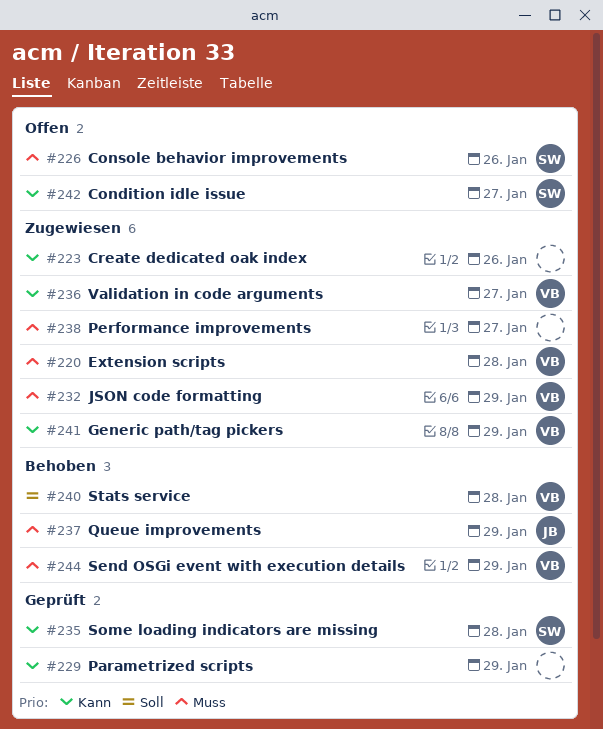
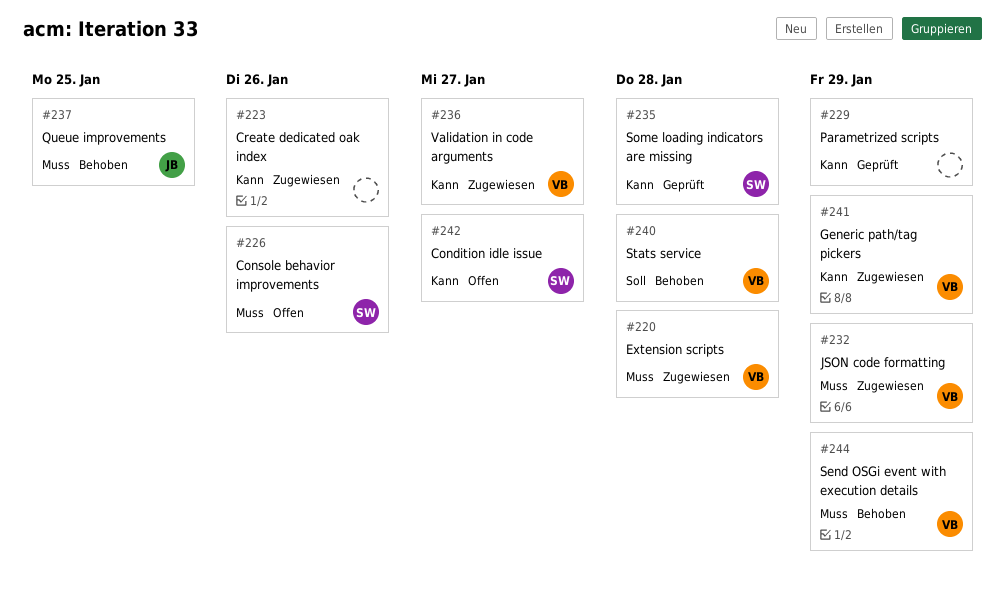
#237, due: Jan 29 -> Jan 25
#238: present -> none

